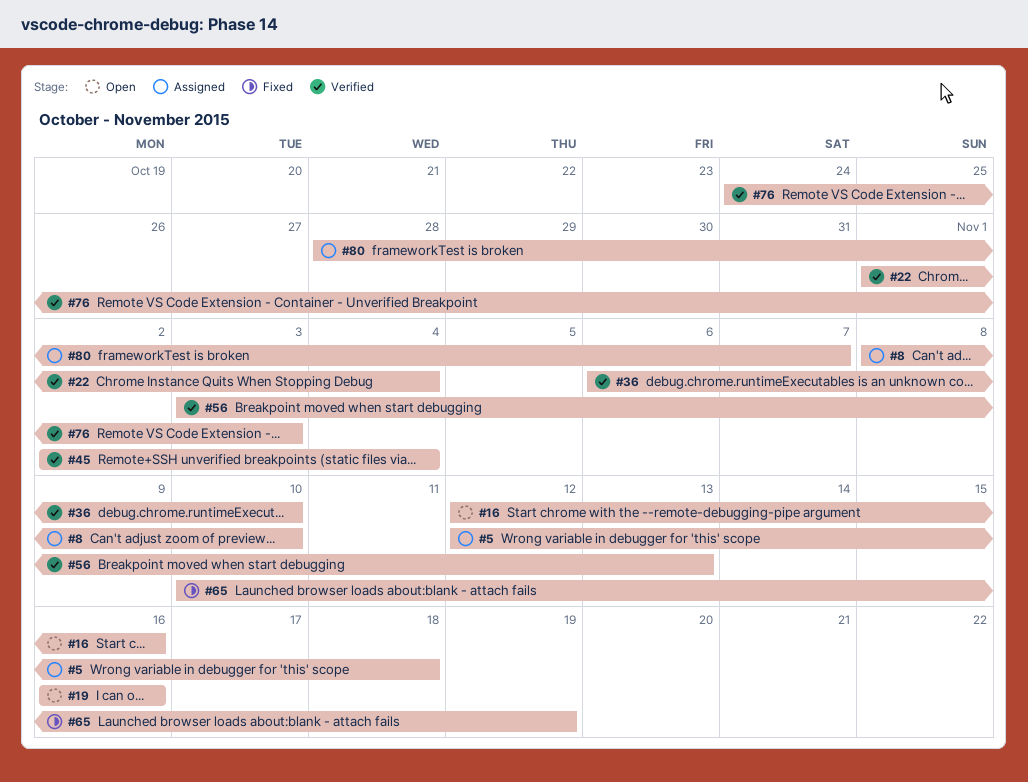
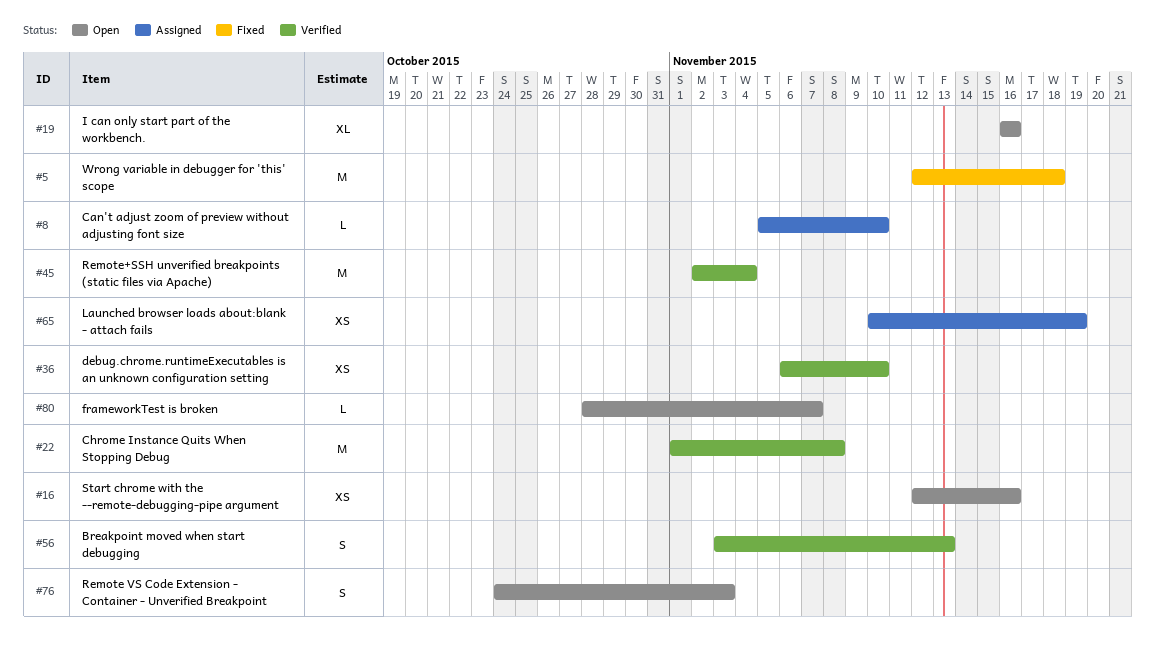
#5, status: Assigned -> Fixed
#8, start: Nov 8 -> Nov 5
#22, due: Nov 4 -> Nov 8
#65, status: Fixed -> Assigned
#76, status: Verified -> Open
#80, status: Assigned -> Open

